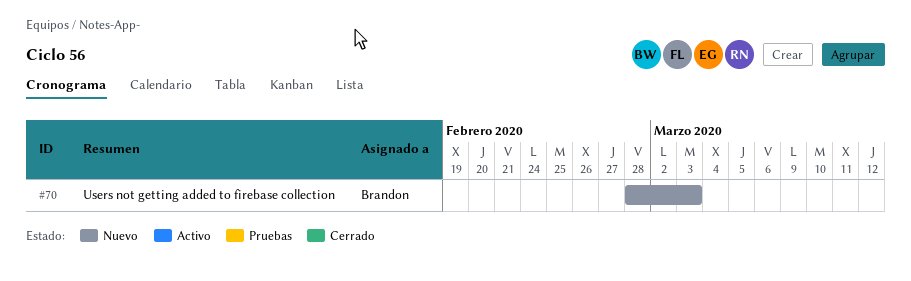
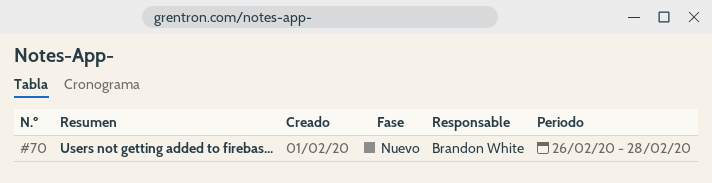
#70, start: Feb 28 -> Feb 26
#70, due: Mar 3 -> Feb 28

